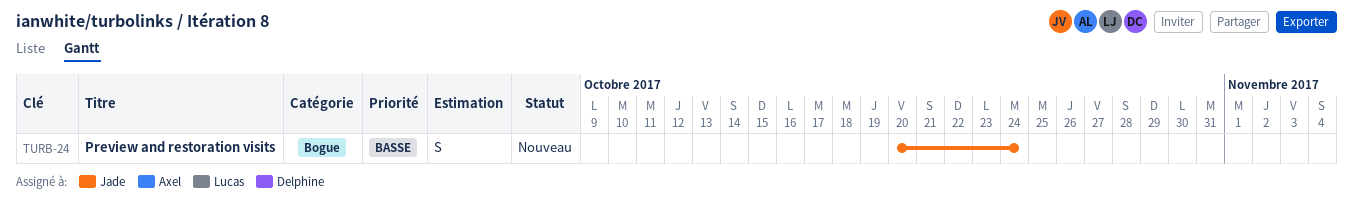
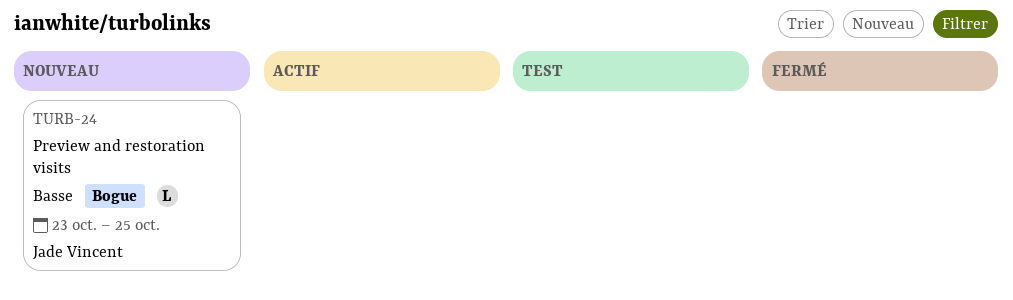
TURB-24, estimate: S -> L
TURB-24, start: Oct 20 -> Oct 23
TURB-24, due: Oct 24 -> Oct 25

